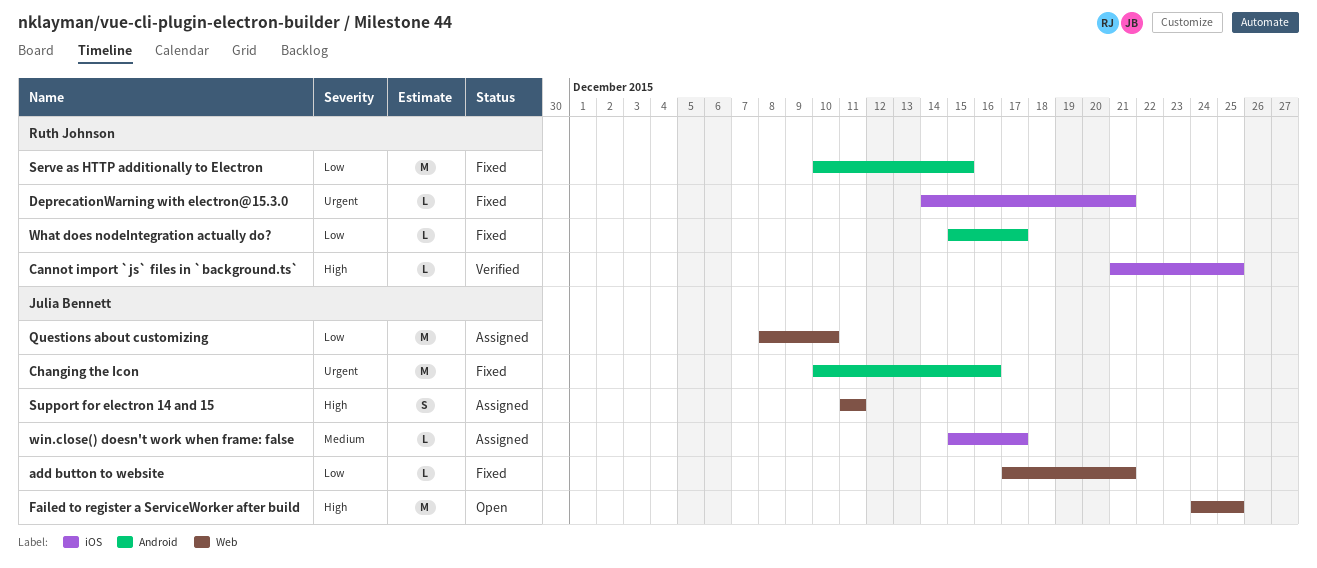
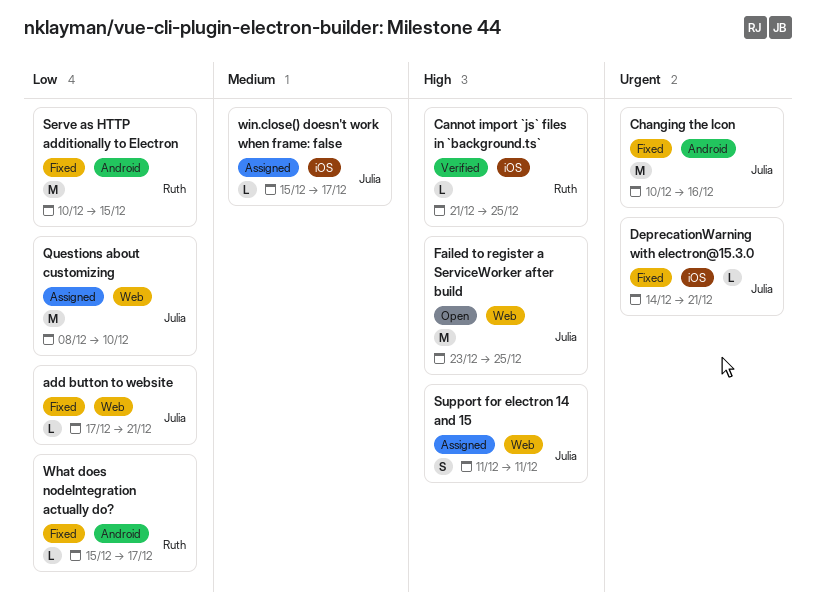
DeprecationWarning with electron@15.3.0, owner: Ruth Johnson -> Julia Bennett
Failed to register a ServiceWorker after build, start: Dec 24 -> Dec 23

